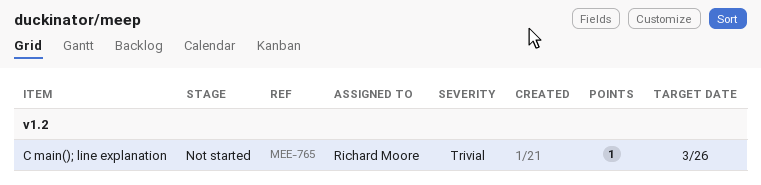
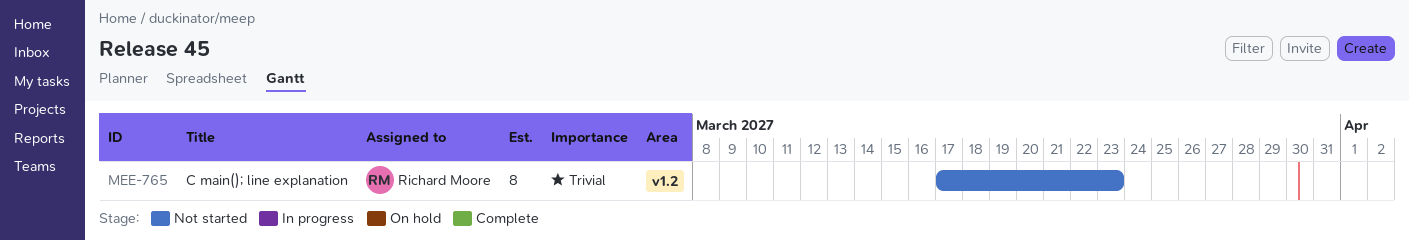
MEE-765, estimate: 1 -> 8
MEE-765, due: Mar 26 -> Mar 23

